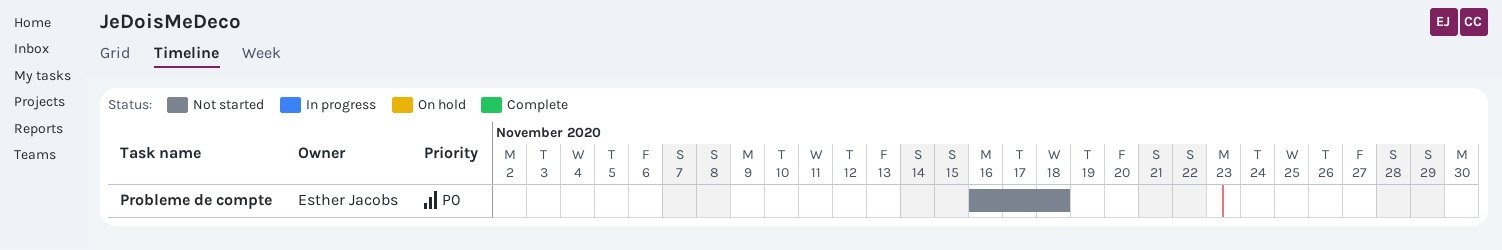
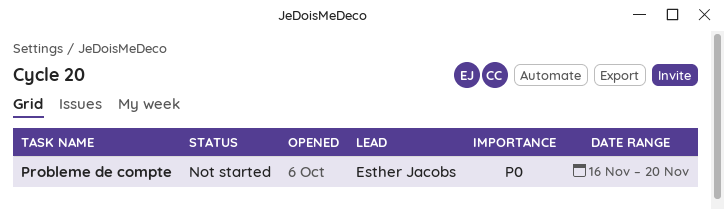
Probleme de compte, due: Nov 18 -> Nov 20

